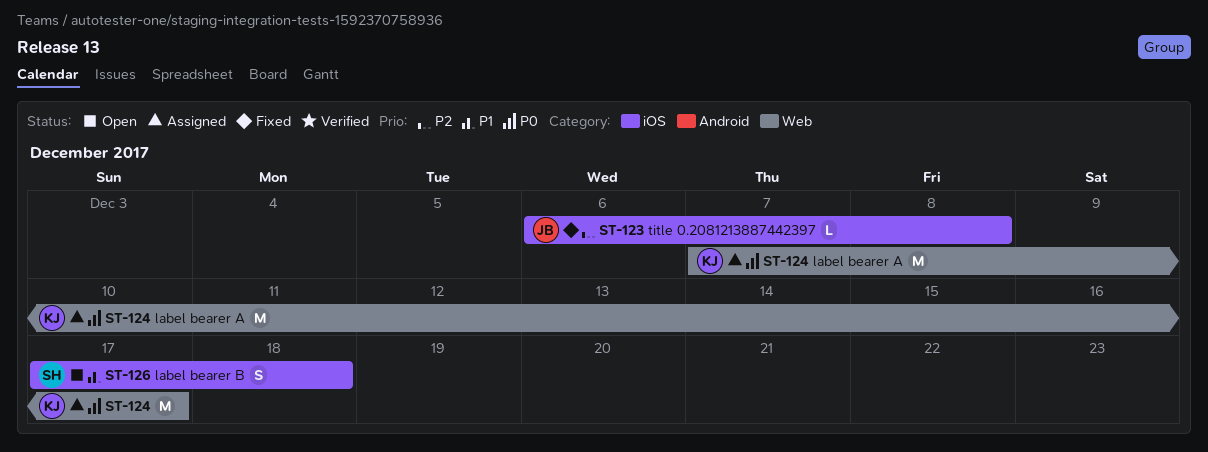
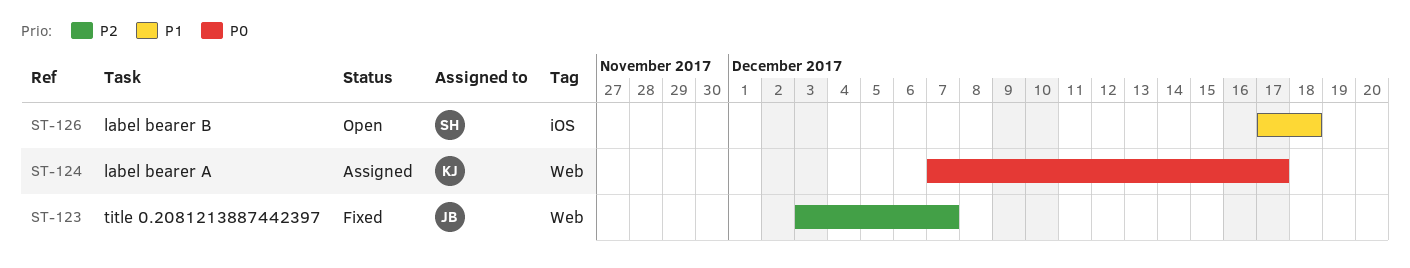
ST-123, label: iOS -> Web
ST-123, start: Dec 6 -> Dec 3
ST-123, due: Dec 8 -> Dec 7

